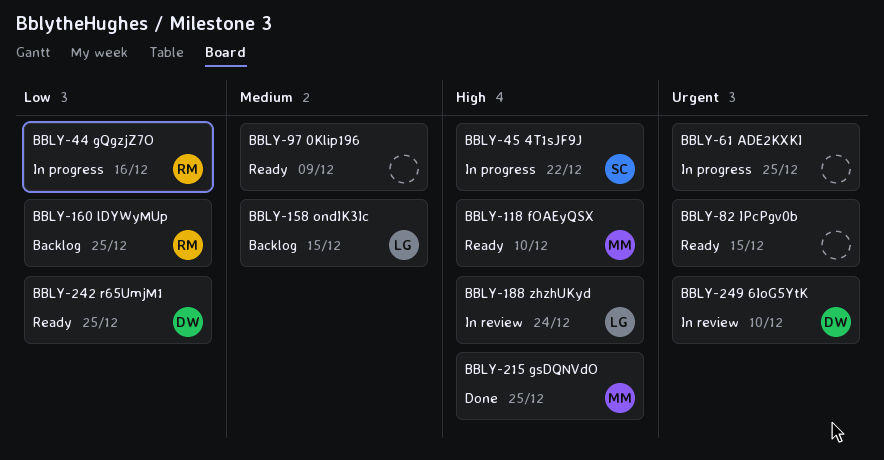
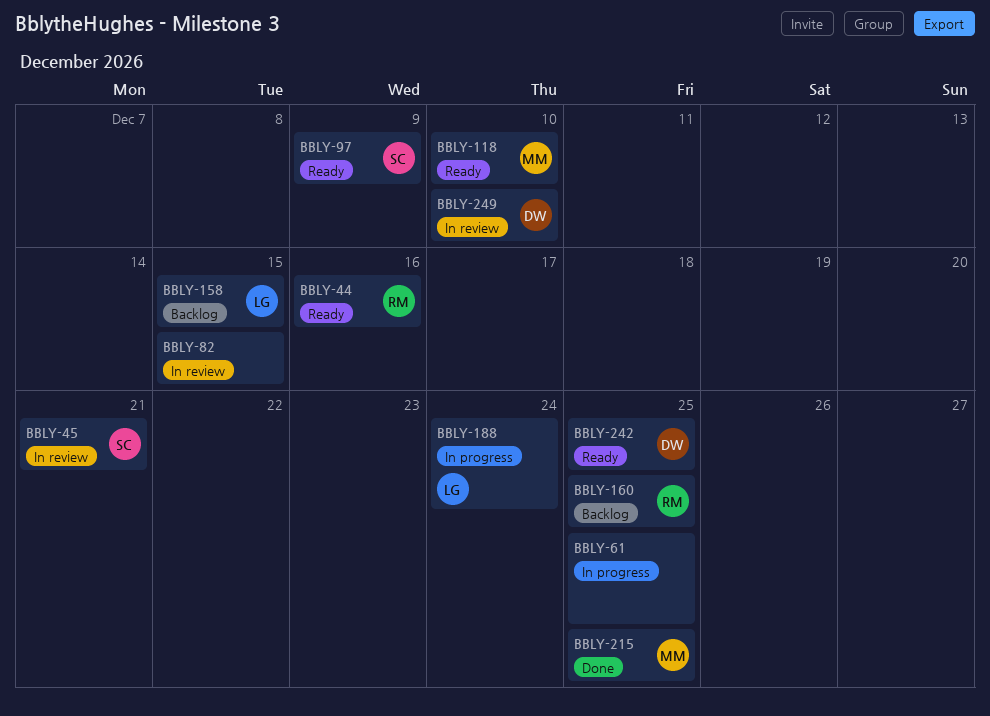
BBLY-44, status: In progress -> Ready
BBLY-45, status: In progress -> In review
BBLY-45, due: Dec 22 -> Dec 21
BBLY-82, status: Ready -> In review
BBLY-97, owner: none -> SC
BBLY-188, status: In review -> In progress

